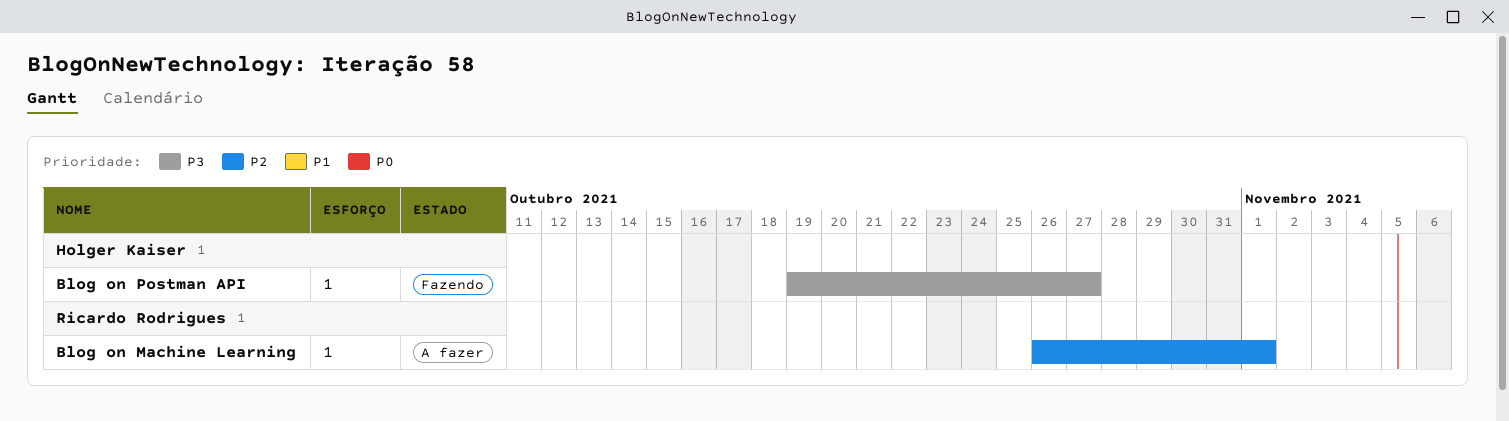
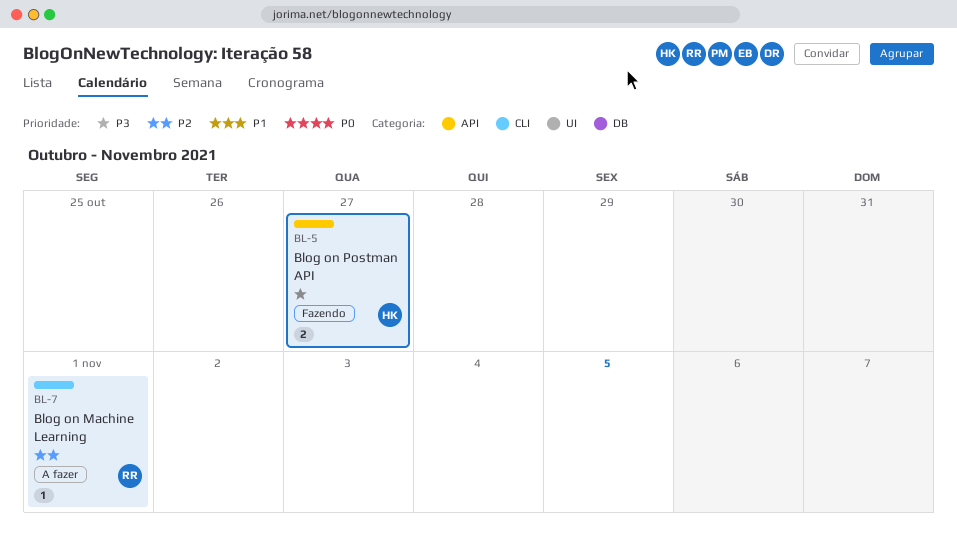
Blog on Postman API, estimate: 1 -> 2

